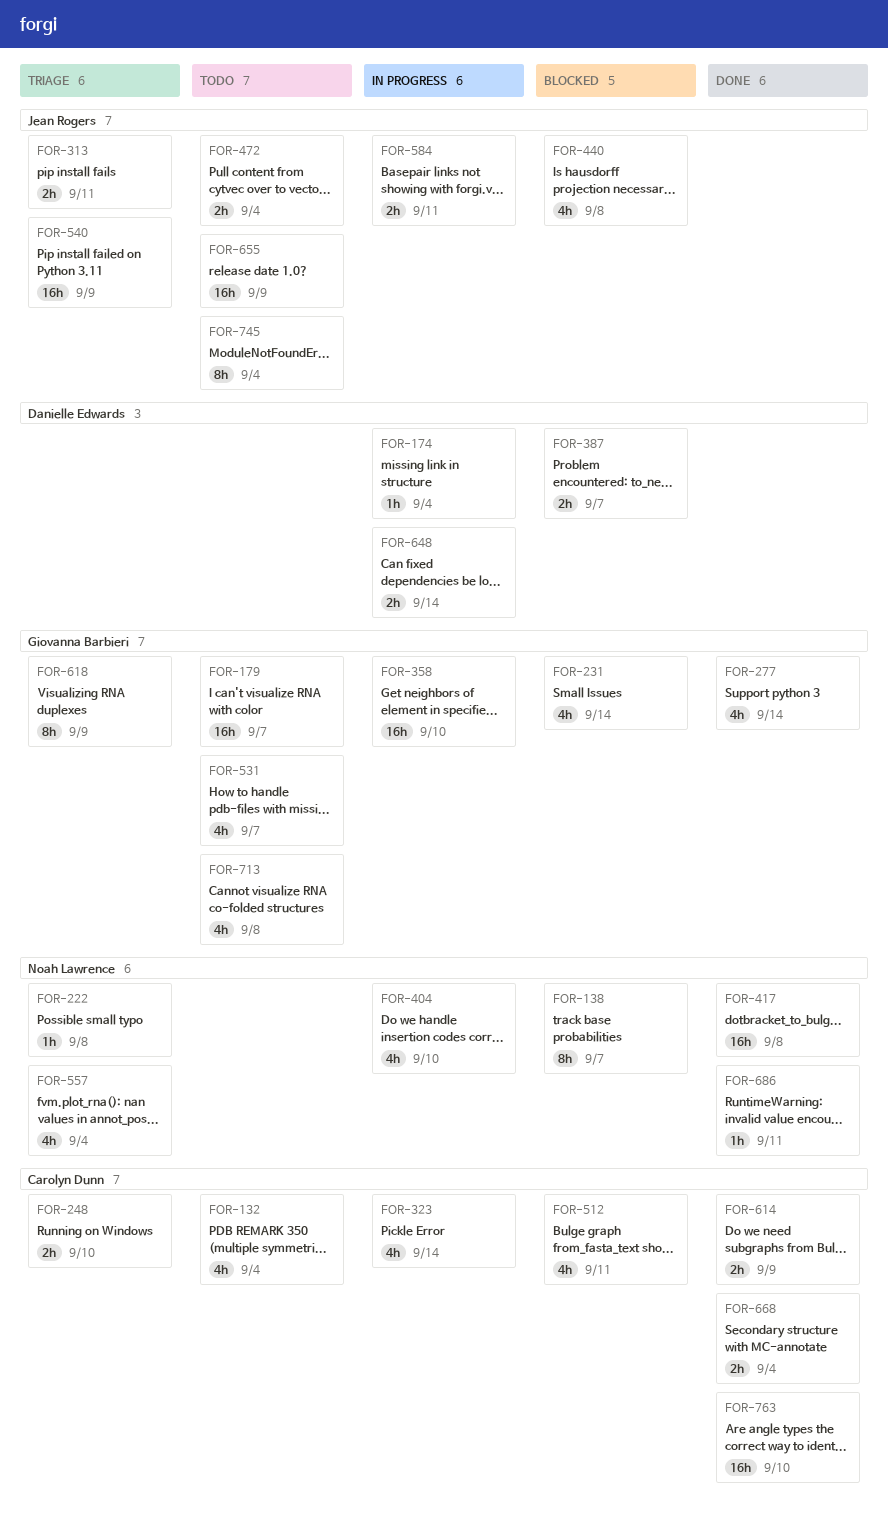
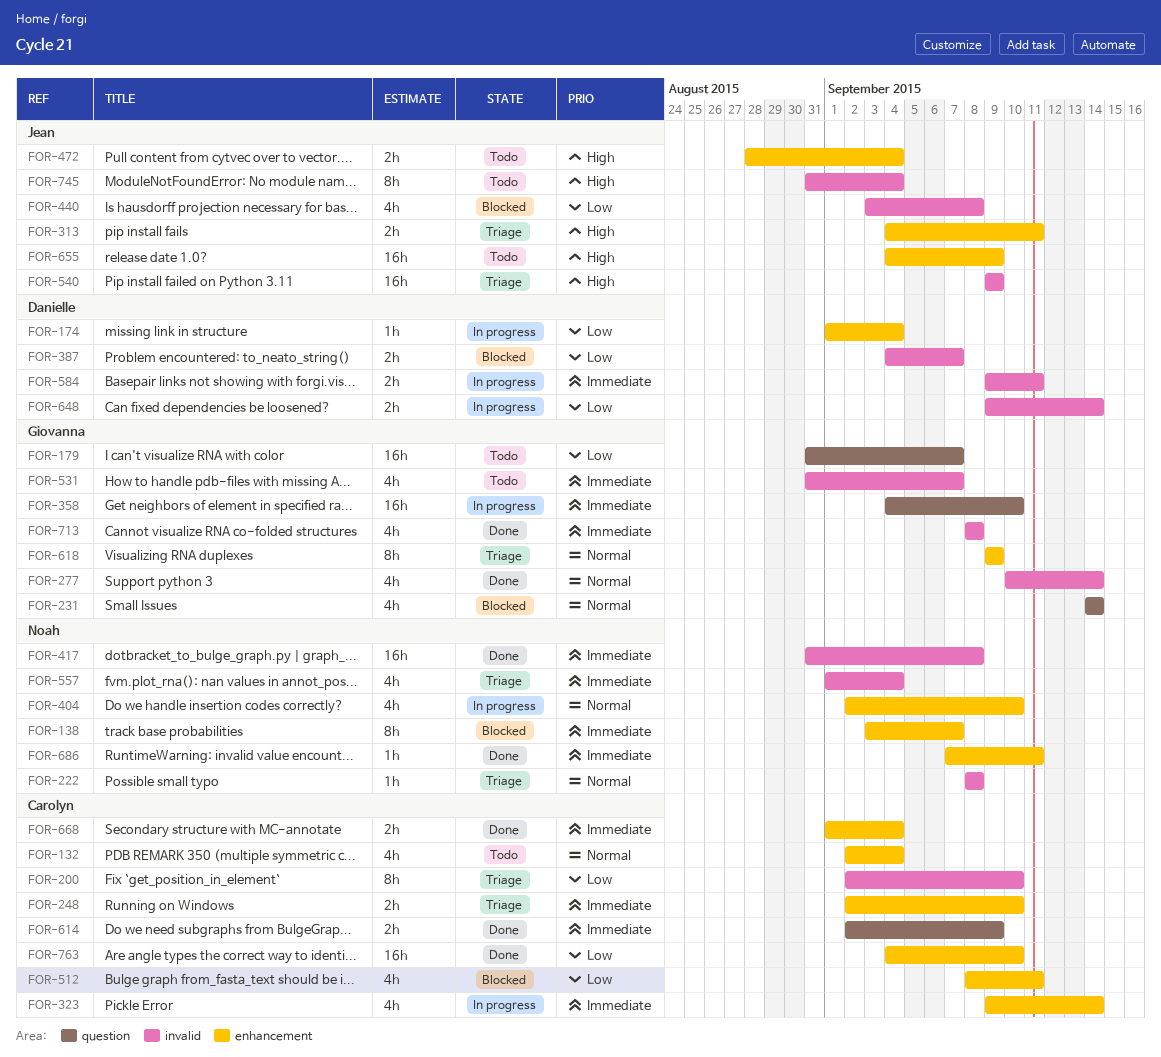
FOR-200: none -> present
FOR-584, owner: Jean Rogers -> Danielle Edwards
FOR-713, status: Todo -> Done

